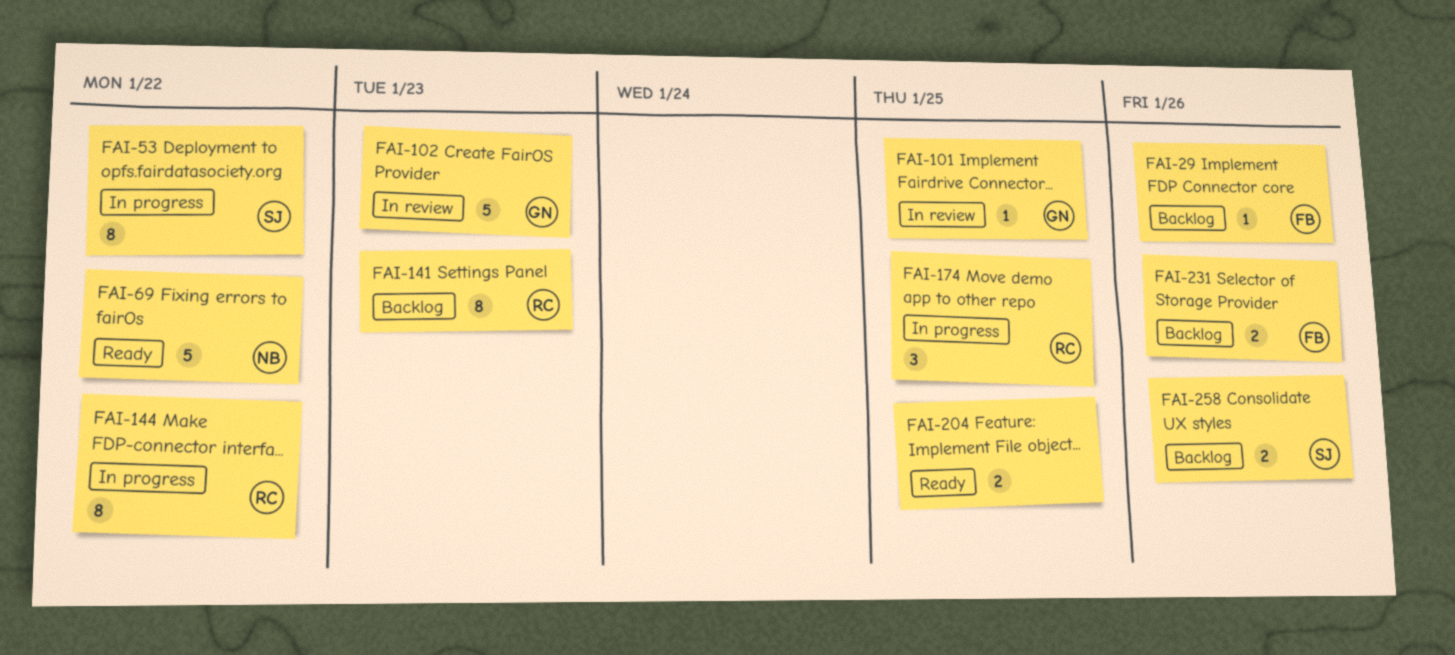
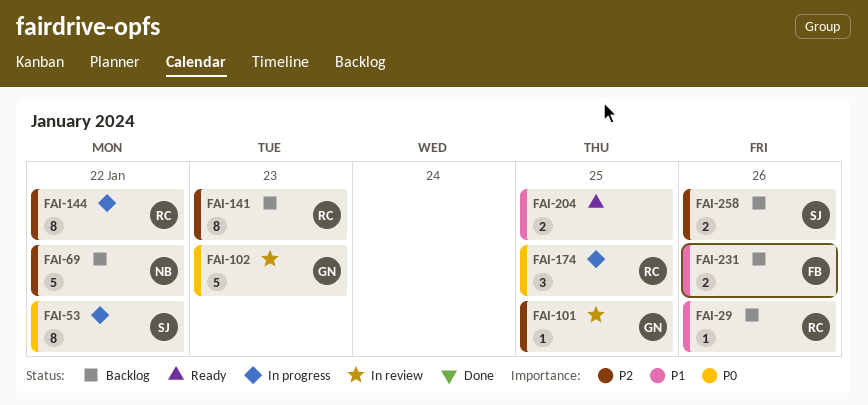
FAI-29, owner: FB -> RC
FAI-69, status: Ready -> Backlog

